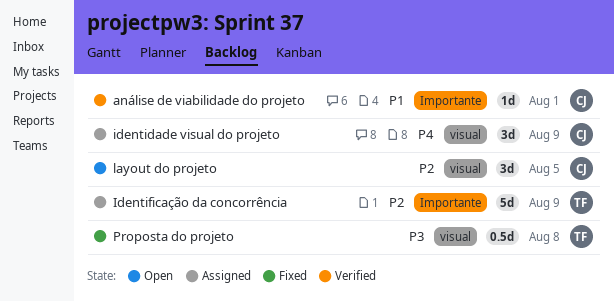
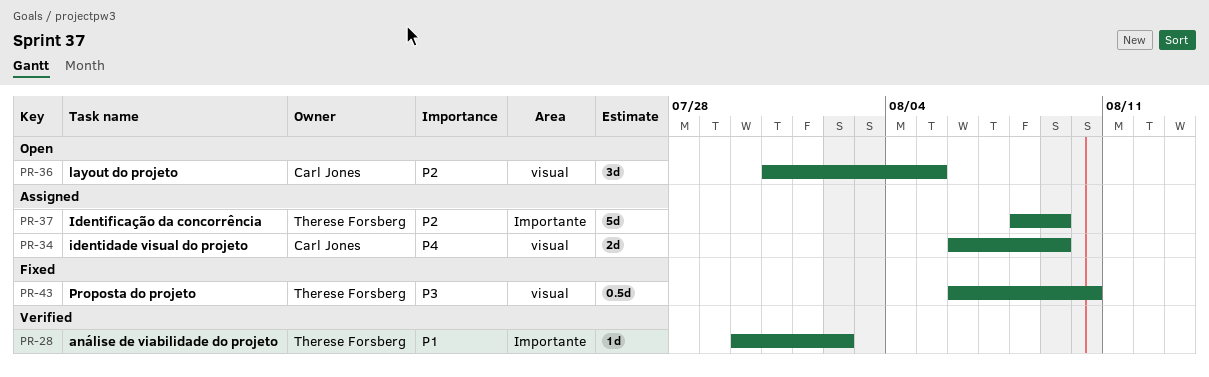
análise de viabilidade do projeto, owner: Carl Jones -> Therese Forsberg
análise de viabilidade do projeto, due: Aug 1 -> Aug 2
identidade visual do projeto, estimate: 3d -> 2d
Proposta do projeto, due: Aug 8 -> Aug 10

